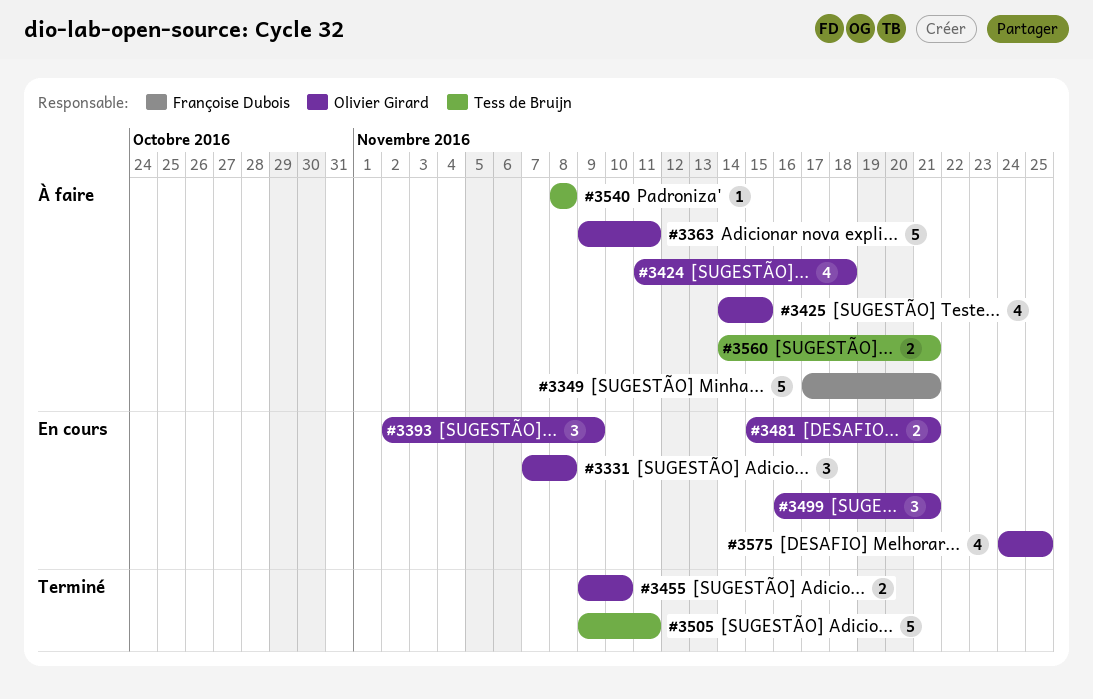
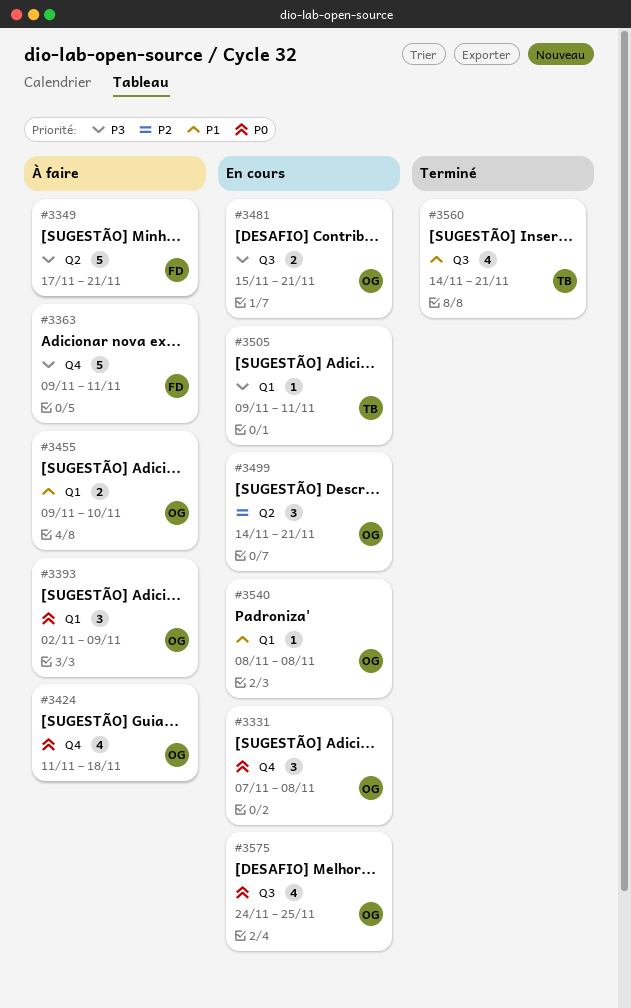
#3363, owner: Olivier Girard -> Françoise Dubois
#3393, status: En cours -> À faire
#3425: present -> none
#3455, status: Terminé -> À faire
#3499, start: Nov 16 -> Nov 14
#3505, status: Terminé -> En cours
#3505, estimate: 5 -> 1
#3540, status: À faire -> En cours
#3540, owner: Tess de Bruijn -> Olivier Girard
#3560, status: À faire -> Terminé
#3560, estimate: 2 -> 4

